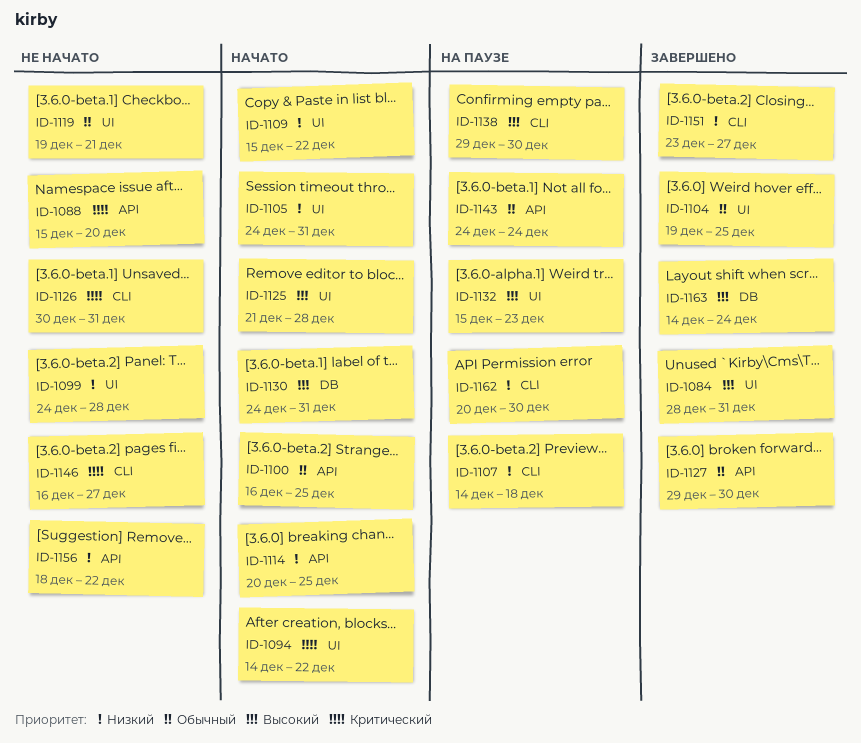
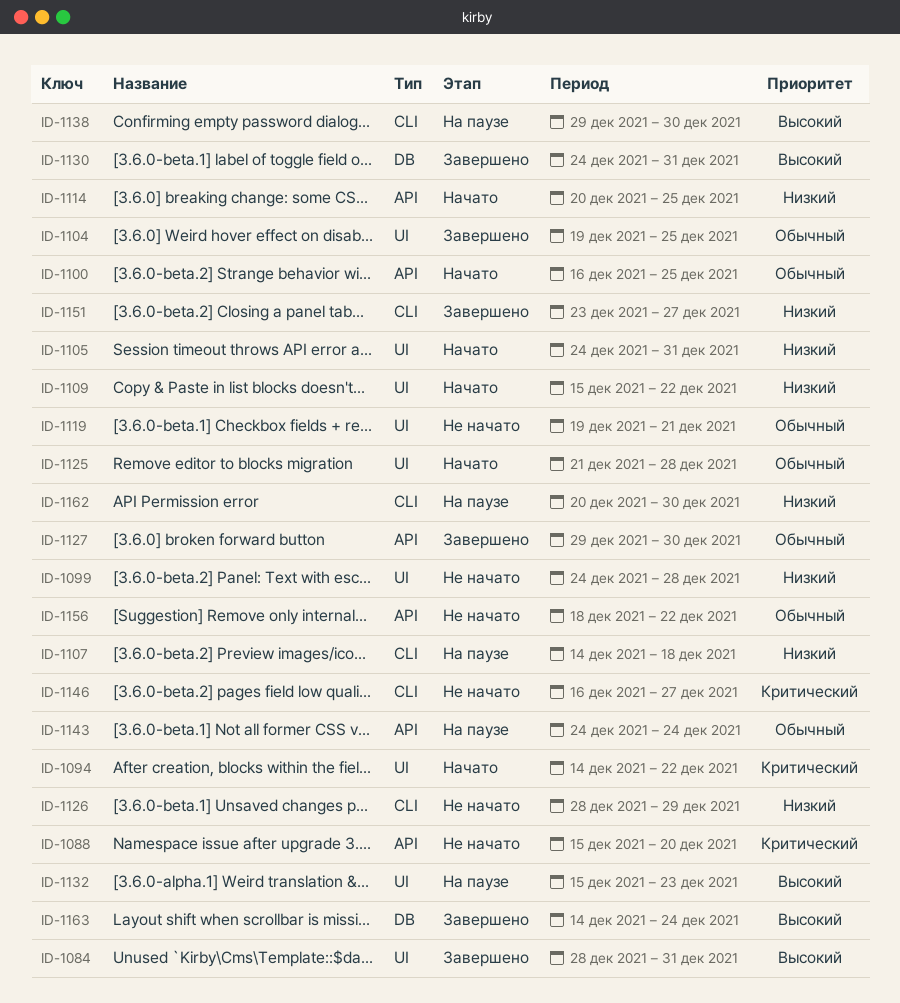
ID-1125, priority: Высокий -> Обычный
ID-1126, priority: Критический -> Низкий
ID-1126, start: Dec 30 -> Dec 28
ID-1126, due: Dec 31 -> Dec 29
ID-1130, status: Начато -> Завершено
ID-1156, priority: Низкий -> Обычный

